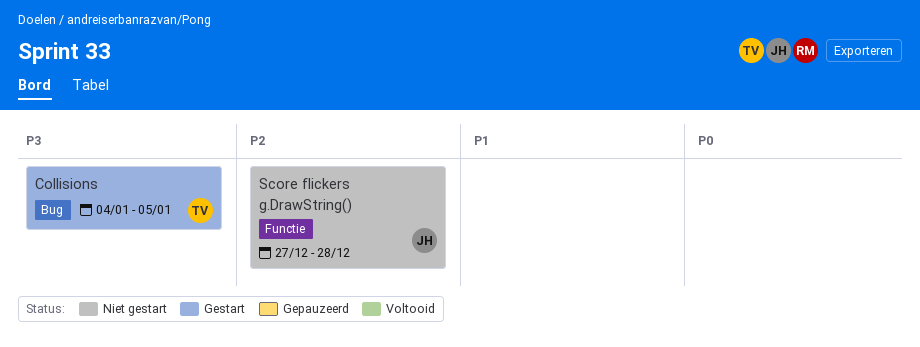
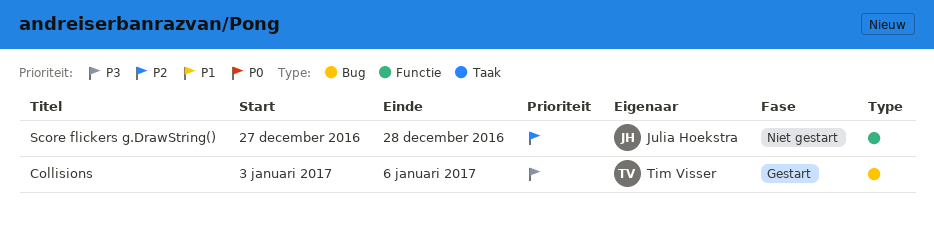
Collisions, start: Jan 4 -> Jan 3
Collisions, due: Jan 5 -> Jan 6

